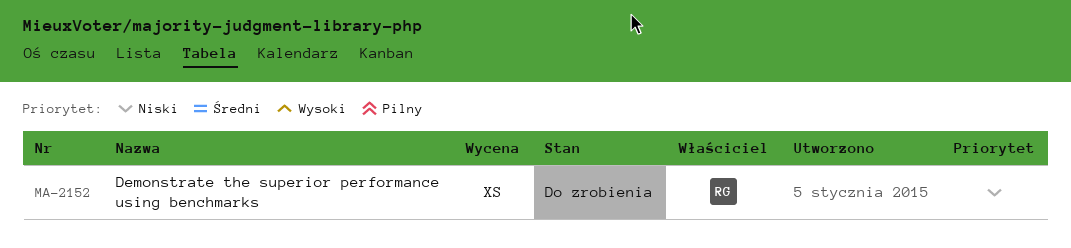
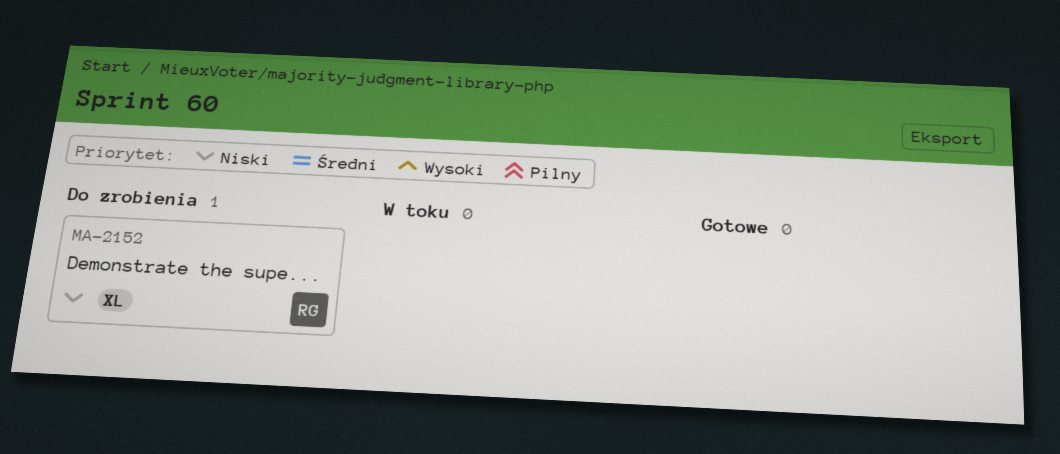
MA-2152, estimate: XS -> XL

